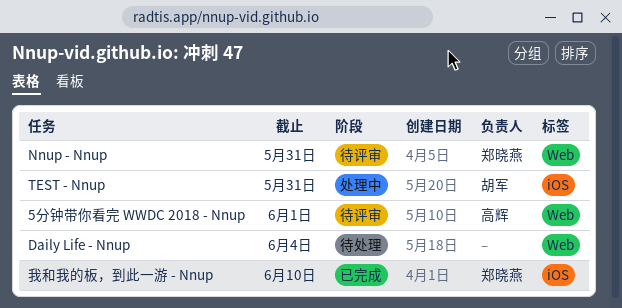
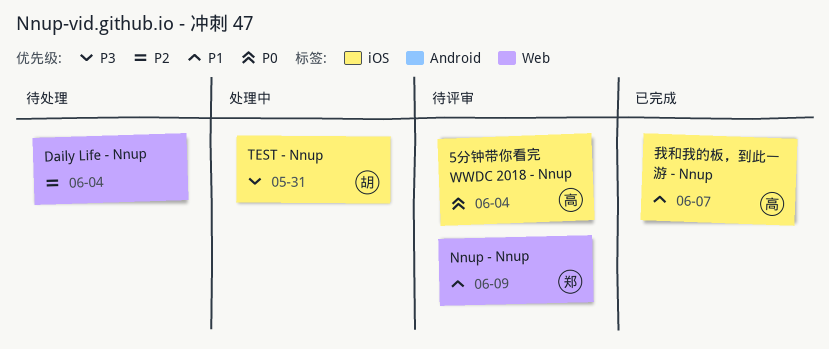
5分钟带你看完 WWDC 2018 - Nnup, label: Web -> iOS
5分钟带你看完 WWDC 2018 - Nnup, due: Jun 1 -> Jun 4
Nnup - Nnup, due: May 31 -> Jun 9
我和我的板，到此一游 - Nnup, owner: 郑晓燕 -> 高辉
我和我的板，到此一游 - Nnup, due: Jun 10 -> Jun 7

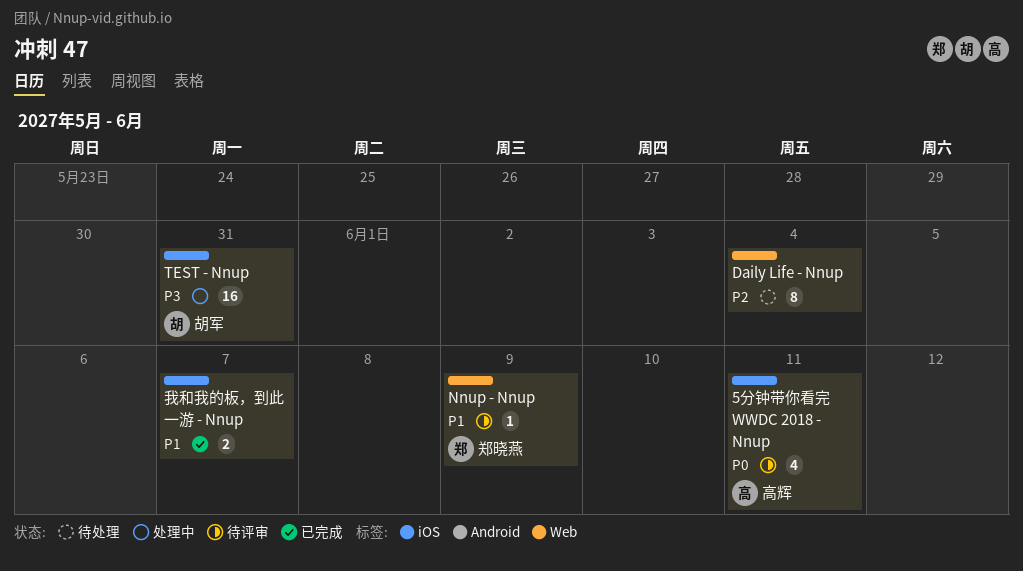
5分钟带你看完 WWDC 2018 - Nnup, due: Jun 4 -> Jun 11
我和我的板，到此一游 - Nnup, owner: 高辉 -> none

